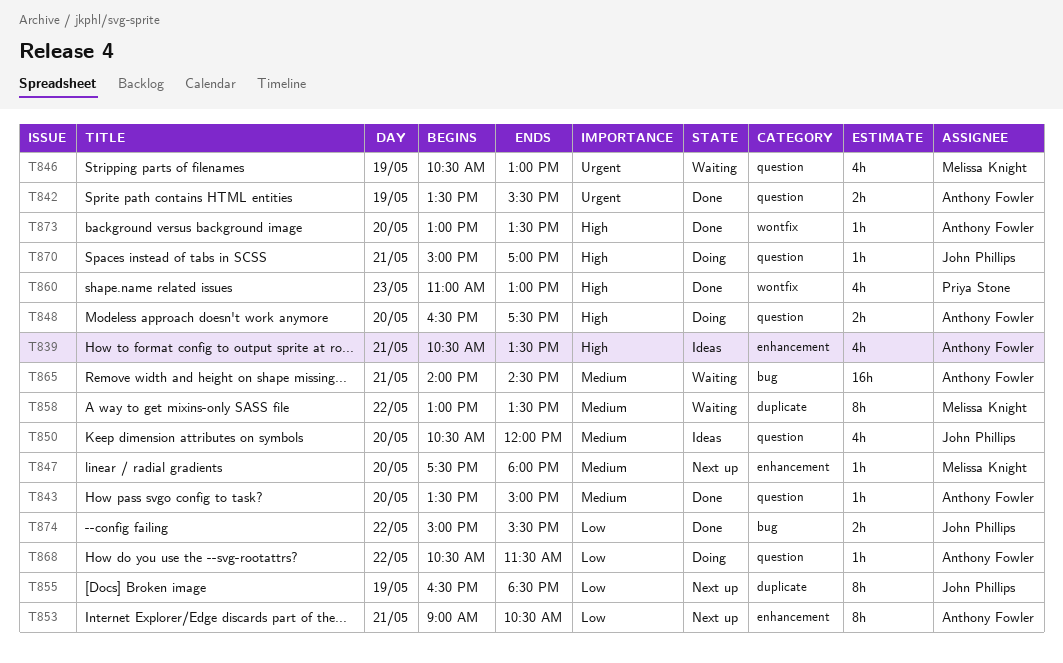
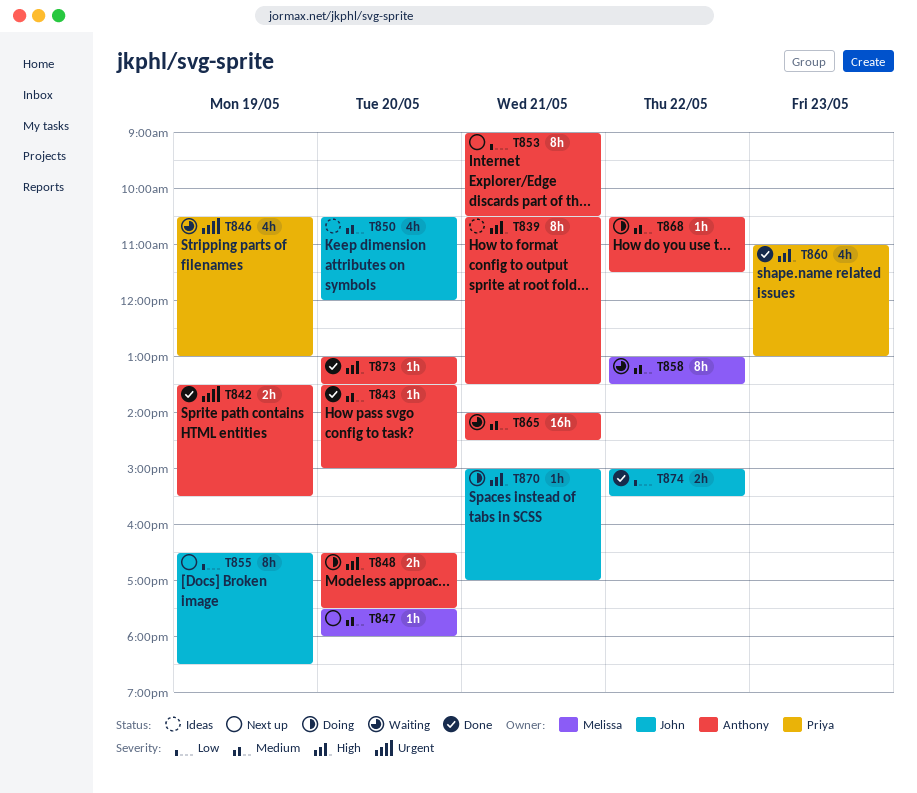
T839, estimate: 4h -> 8h
T846, owner: Melissa Knight -> Priya Stone
T868, priority: Low -> Medium

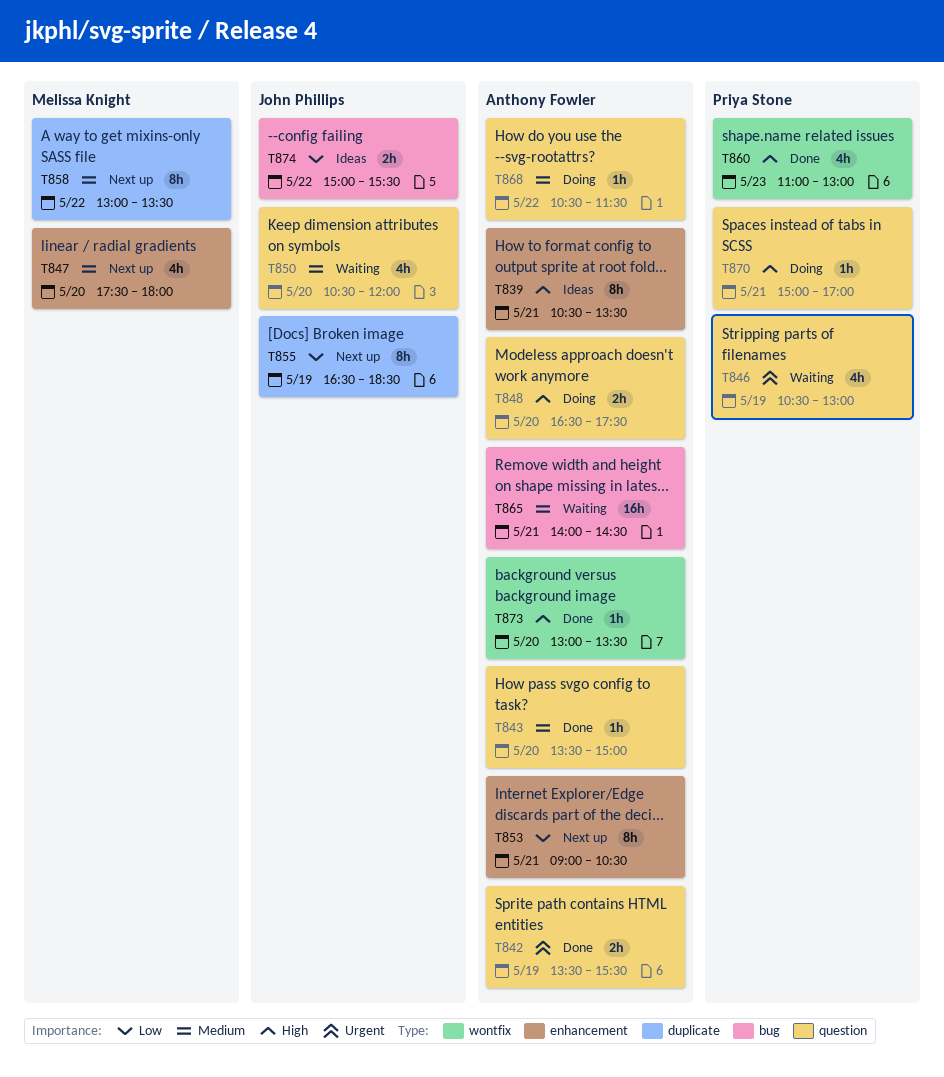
T847, estimate: 1h -> 4h
T850, status: Ideas -> Waiting
T858, status: Waiting -> Next up
T870, owner: John Phillips -> Priya Stone
T874, status: Done -> Ideas

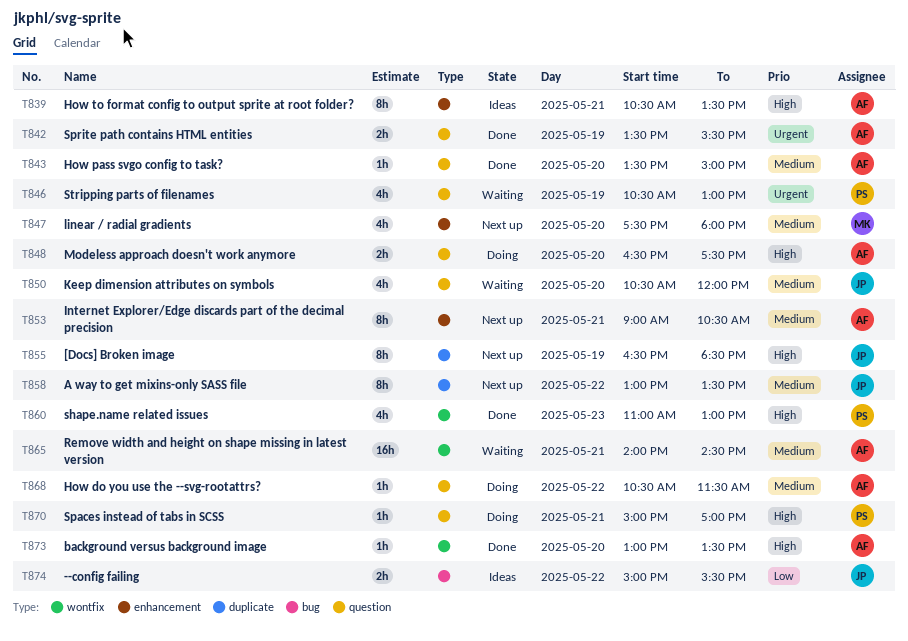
T853, priority: Low -> Medium
T855, priority: Low -> High
T858, owner: Melissa Knight -> John Phillips
T865, label: bug -> wontfix

